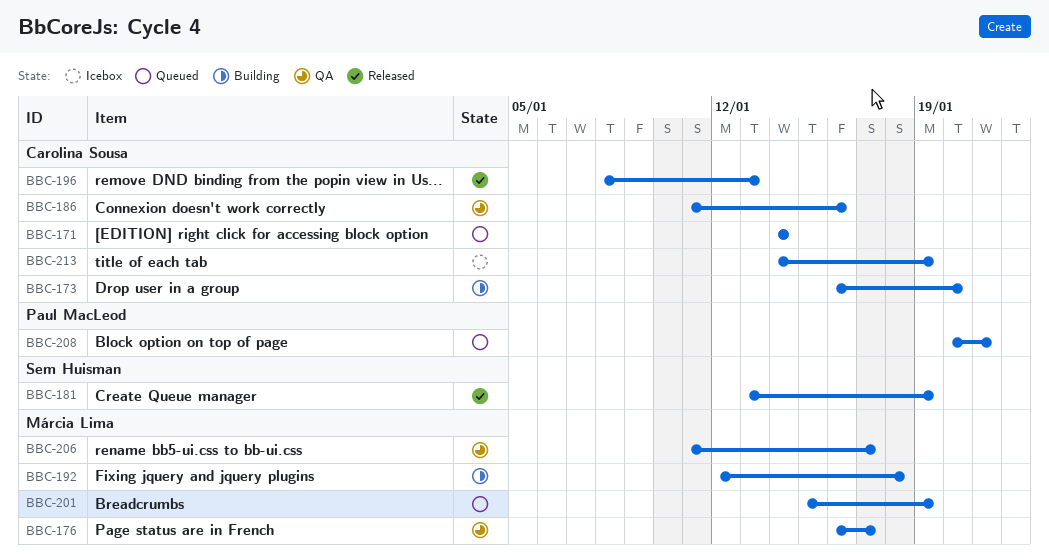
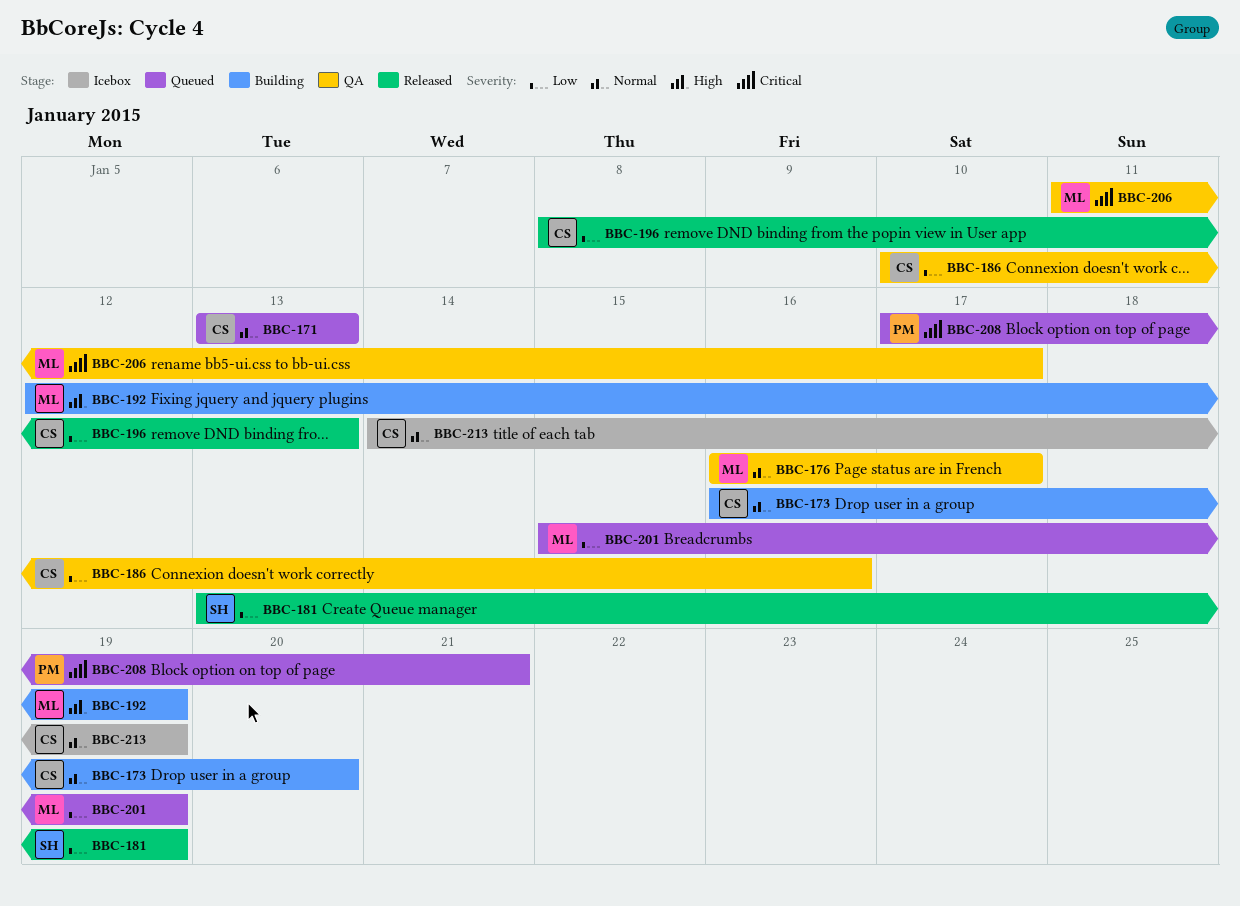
BBC-171, start: Jan 14 -> Jan 13
BBC-171, due: Jan 14 -> Jan 13
BBC-186, start: Jan 11 -> Jan 10
BBC-192, due: Jan 18 -> Jan 19
BBC-208, start: Jan 20 -> Jan 17

